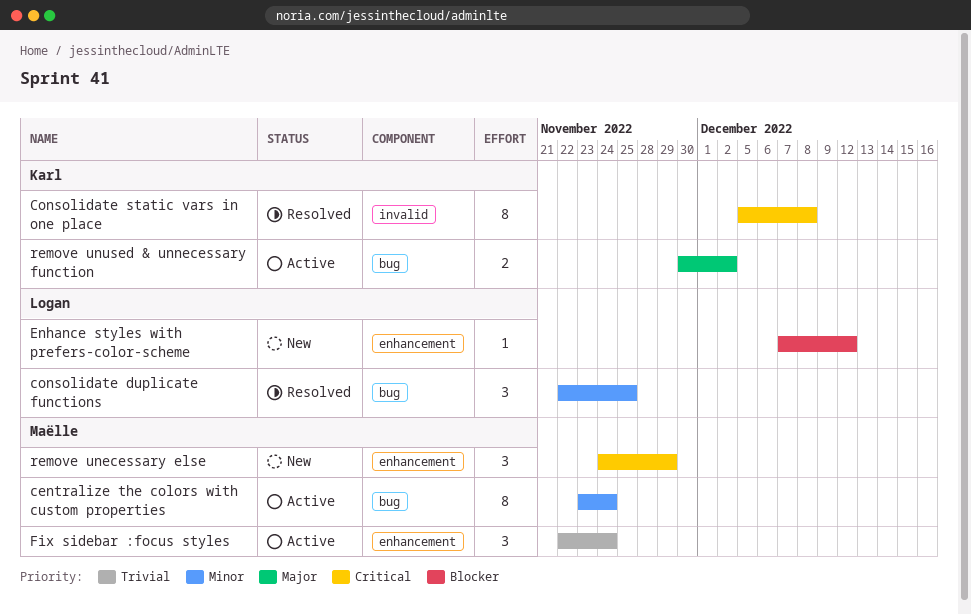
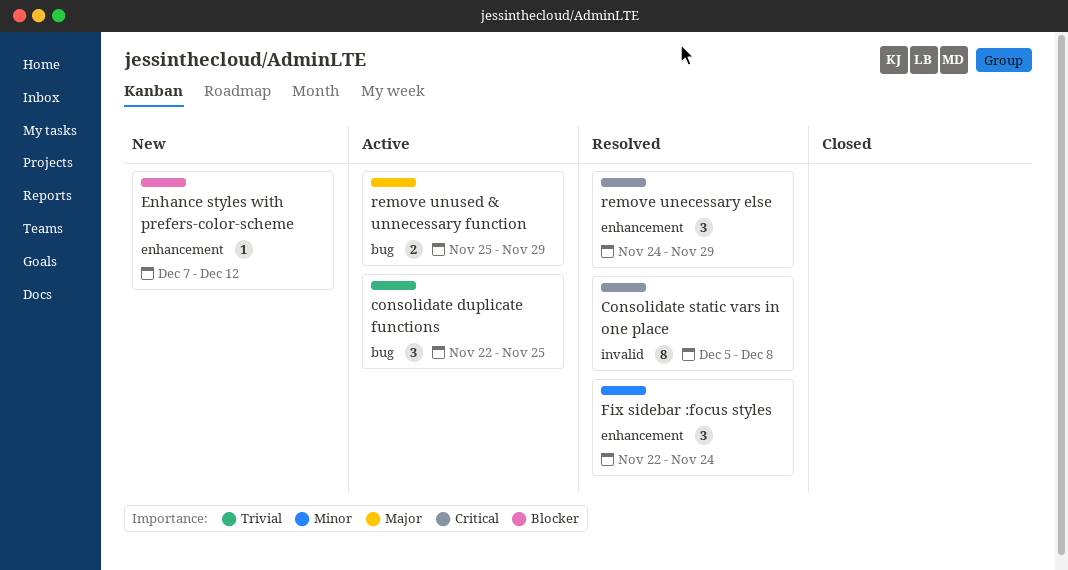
centralize the colors with custom properties: present -> none
consolidate duplicate functions, status: Resolved -> Active
consolidate duplicate functions, priority: Minor -> Trivial
Fix sidebar :focus styles, status: Active -> Resolved
Fix sidebar :focus styles, priority: Trivial -> Minor
remove unecessary else, status: New -> Resolved
remove unused & unnecessary function, start: Nov 30 -> Nov 25
remove unused & unnecessary function, due: Dec 2 -> Nov 29

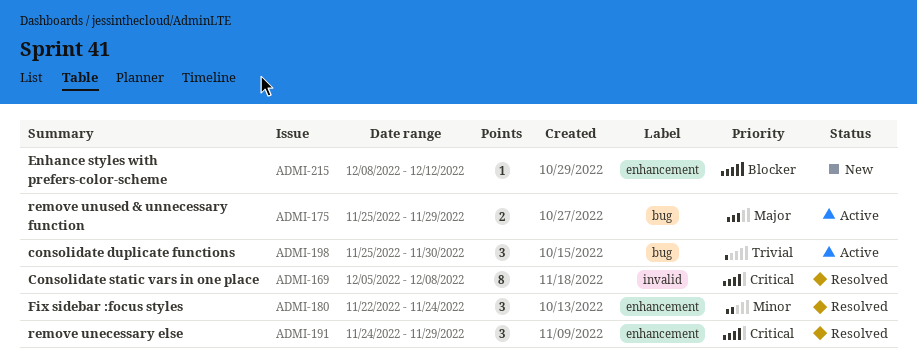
consolidate duplicate functions, start: Nov 22 -> Nov 25
consolidate duplicate functions, due: Nov 25 -> Nov 30
Enhance styles with prefers-color-scheme, start: Dec 7 -> Dec 8

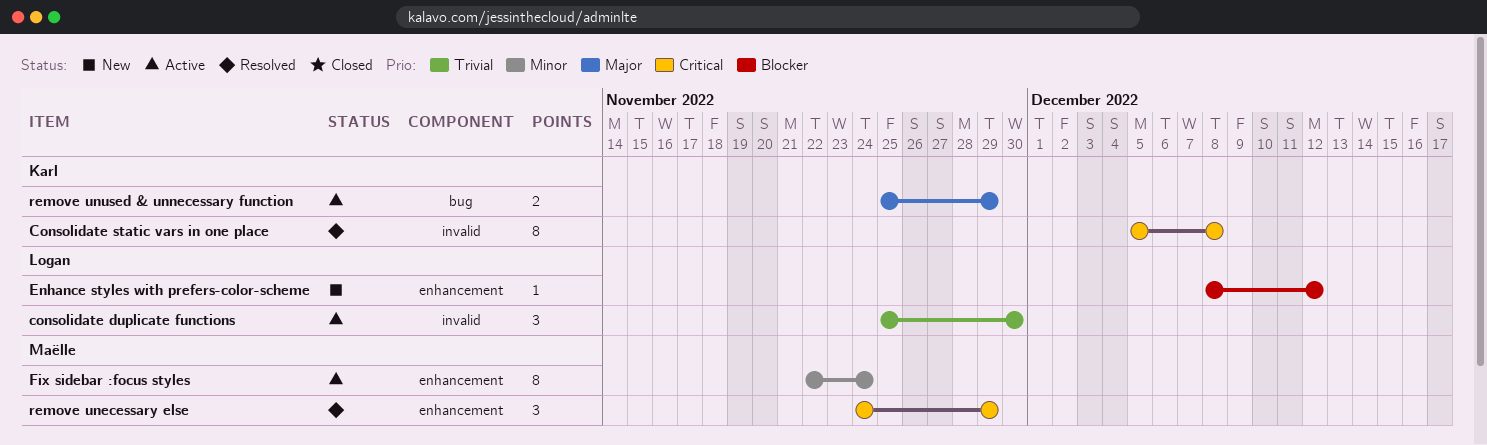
consolidate duplicate functions, label: bug -> invalid
Fix sidebar :focus styles, status: Resolved -> Active
Fix sidebar :focus styles, estimate: 3 -> 8

